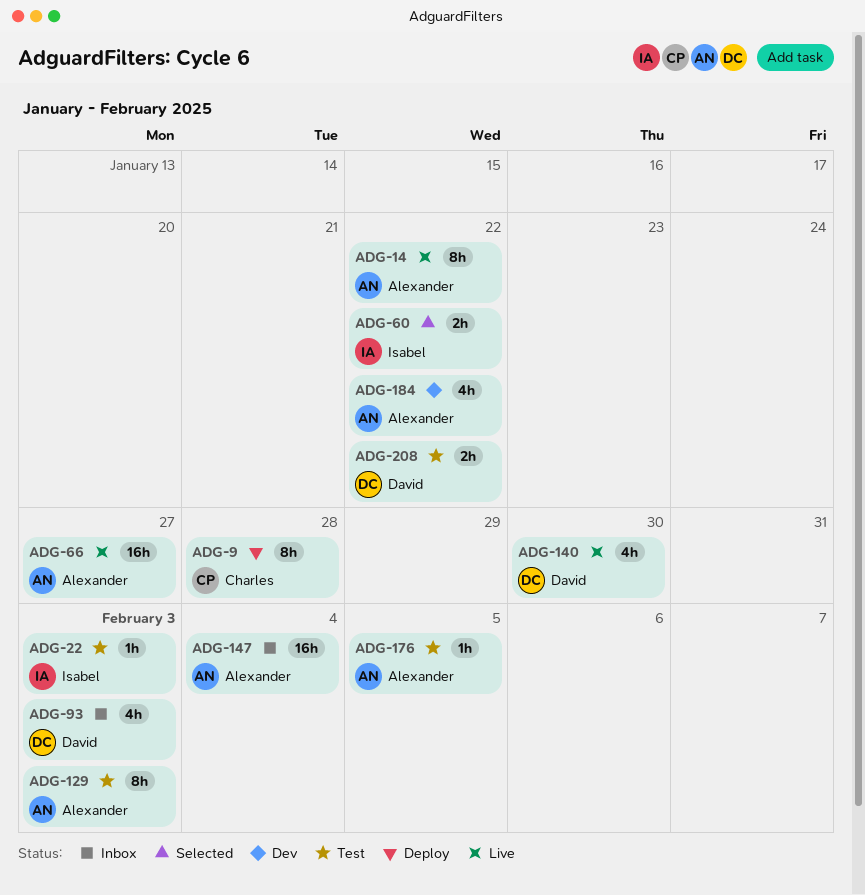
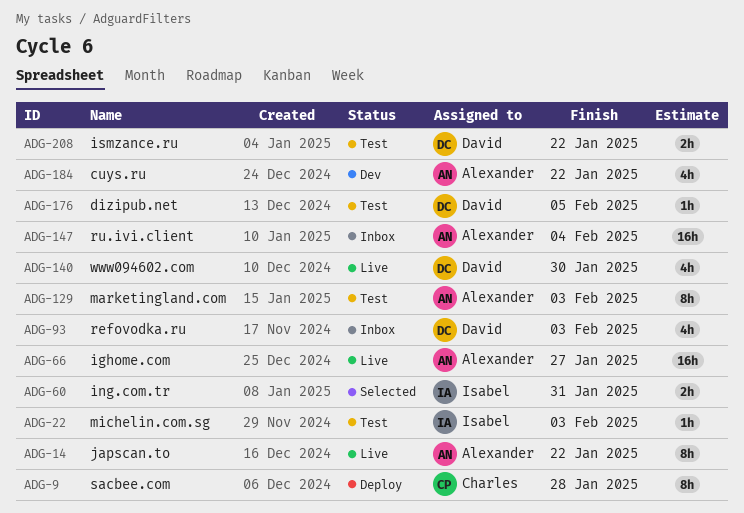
ADG-60, due: Jan 22 -> Jan 31
ADG-176, owner: Alexander -> David

